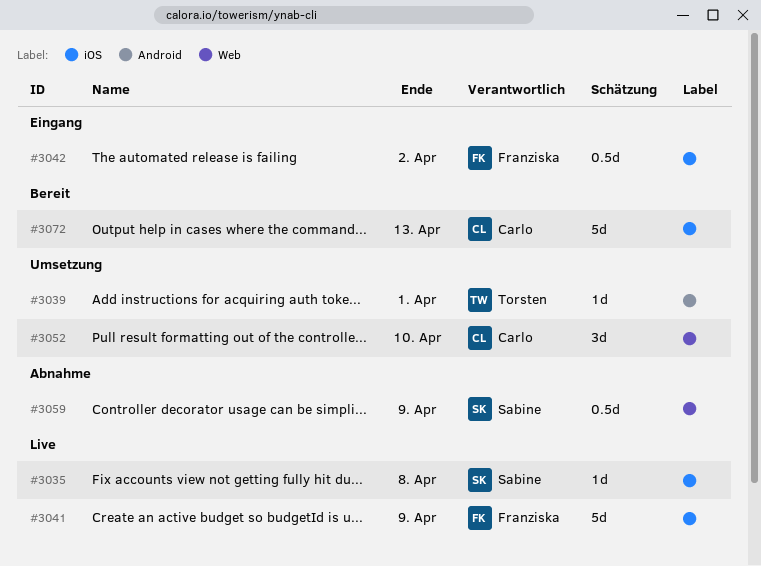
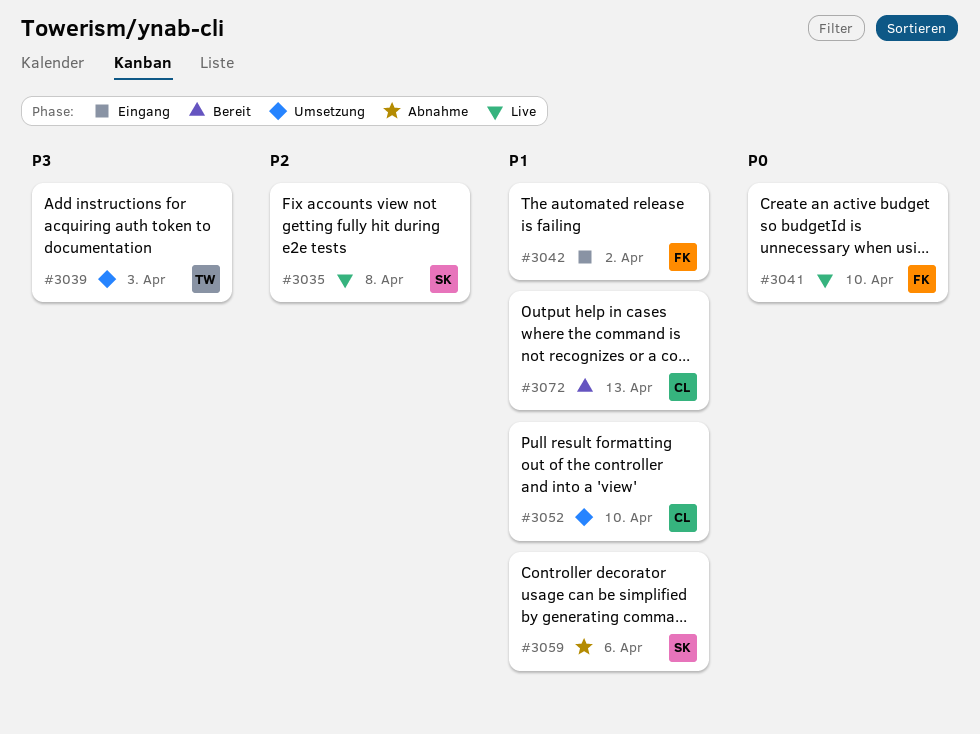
#3039, due: Apr 1 -> Apr 3
#3041, due: Apr 9 -> Apr 10
#3059, due: Apr 9 -> Apr 6

